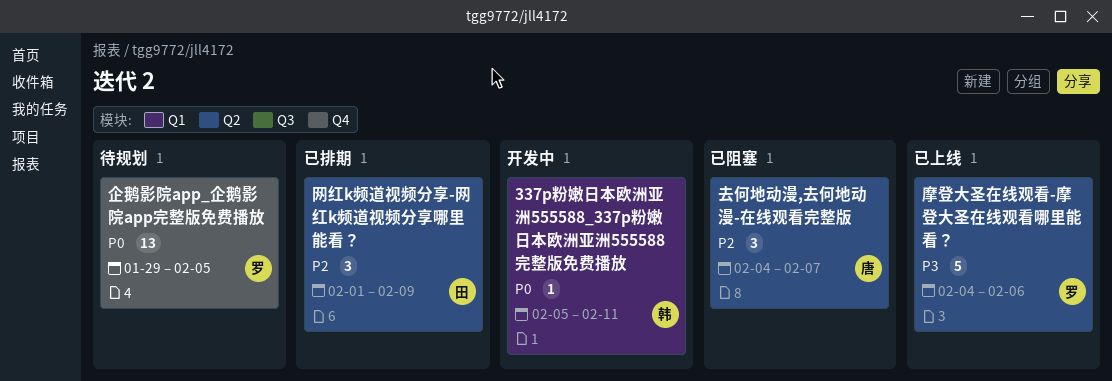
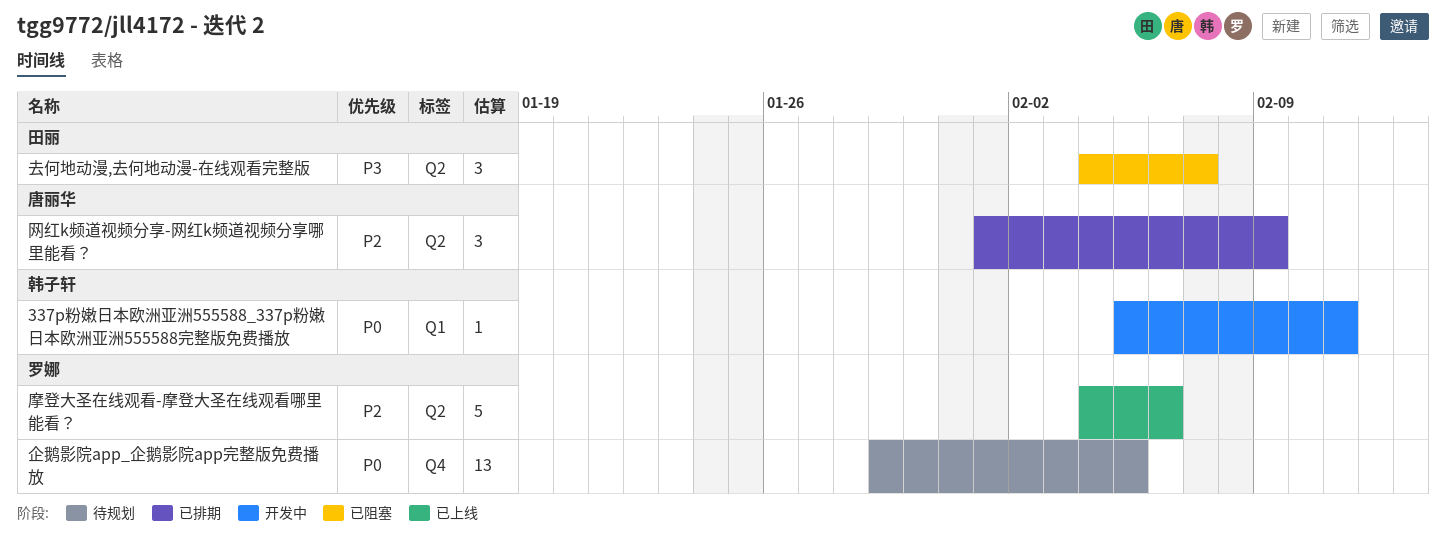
去何地动漫,去何地动漫-在线观看完整版, owner: 唐丽华 -> 田丽
去何地动漫,去何地动漫-在线观看完整版, priority: P2 -> P3
摩登大圣在线观看-摩登大圣在线观看哪里能看？, priority: P3 -> P2
网红k频道视频分享-网红k频道视频分享哪里能看？, owner: 田丽 -> 唐丽华

